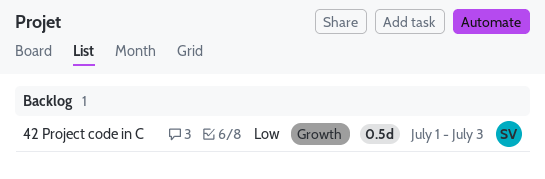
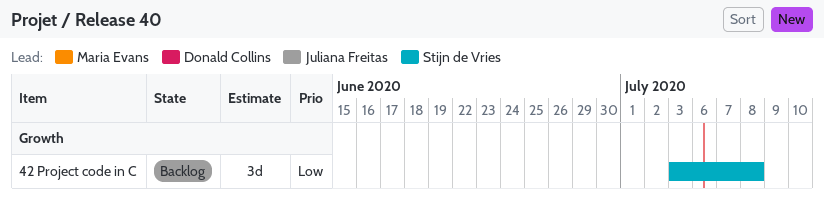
42 Project code in C, estimate: 0.5d -> 3d
42 Project code in C, start: Jul 1 -> Jul 3
42 Project code in C, due: Jul 3 -> Jul 8

